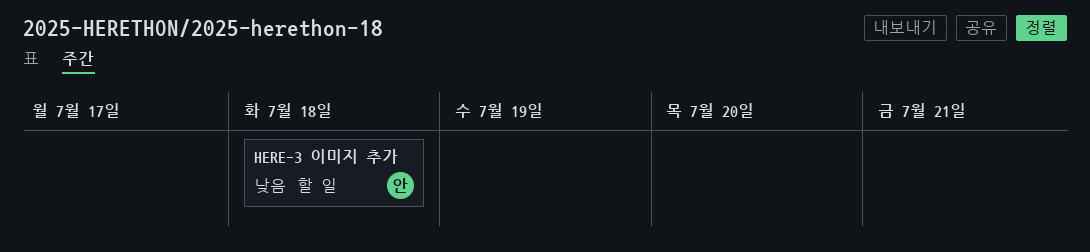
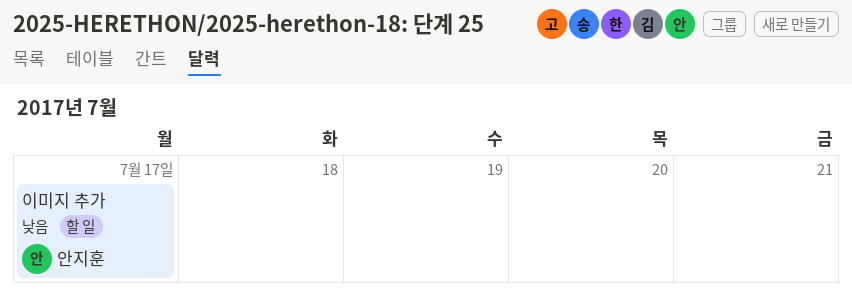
이미지 추가, due: Jul 18 -> Jul 17

